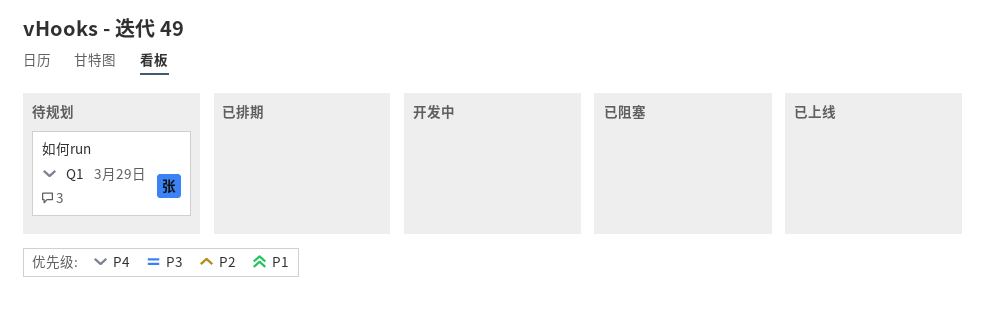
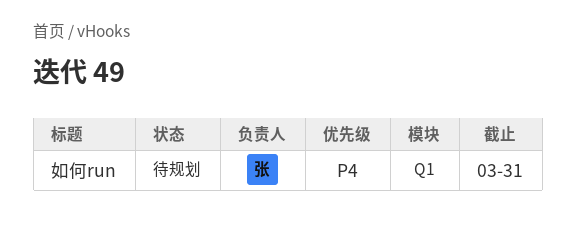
如何run, due: Mar 29 -> Mar 31

